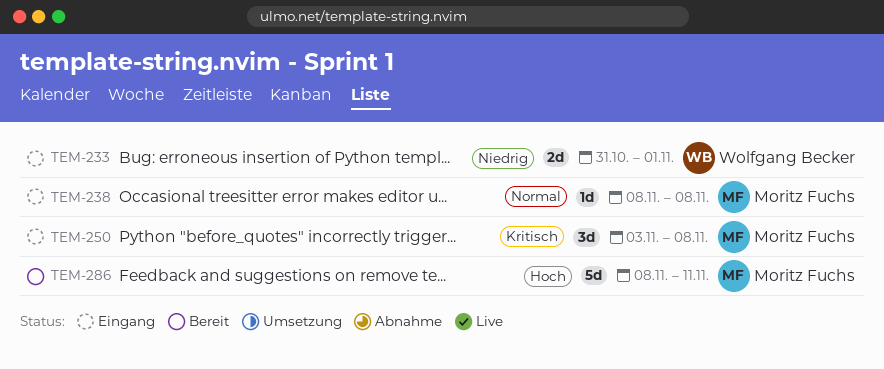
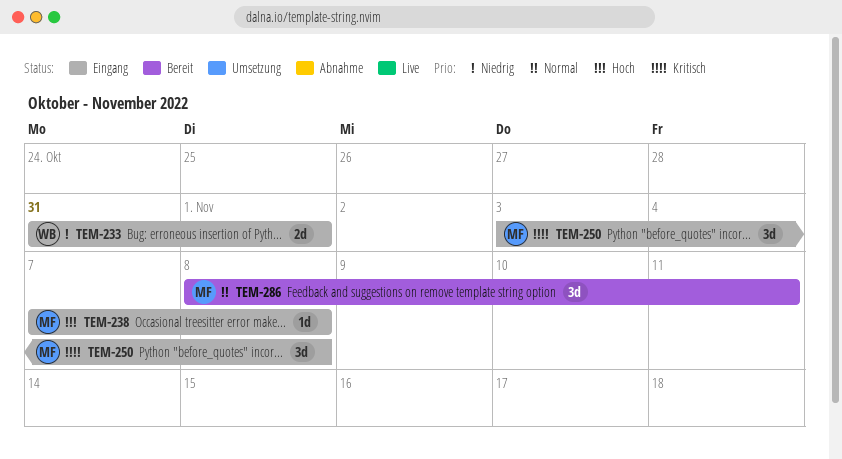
TEM-238, priority: Normal -> Hoch
TEM-238, start: Nov 8 -> Nov 7
TEM-286, priority: Hoch -> Normal
TEM-286, estimate: 5d -> 3d

